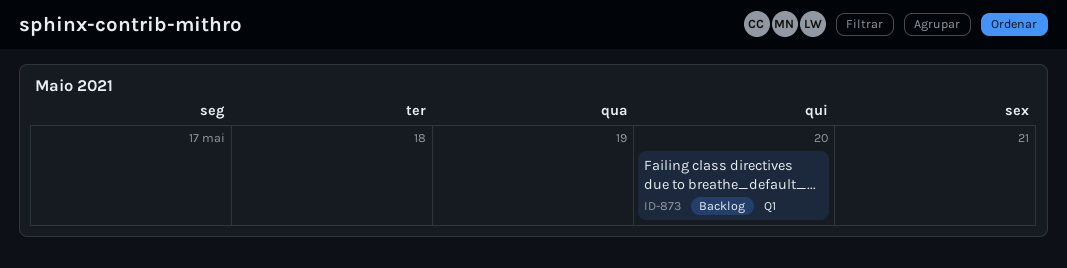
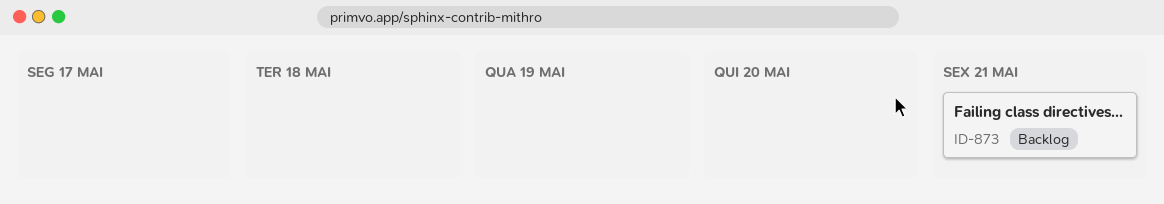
ID-873, due: May 20 -> May 21

